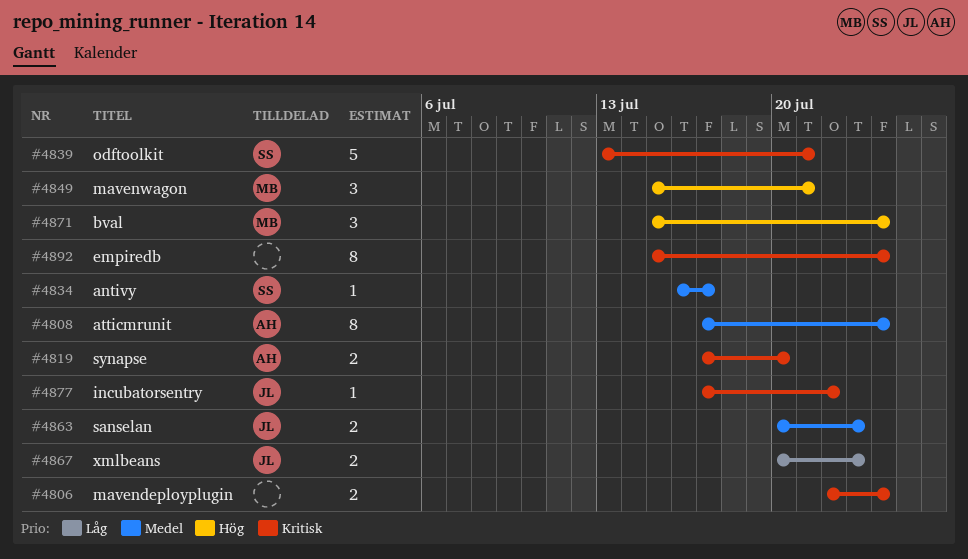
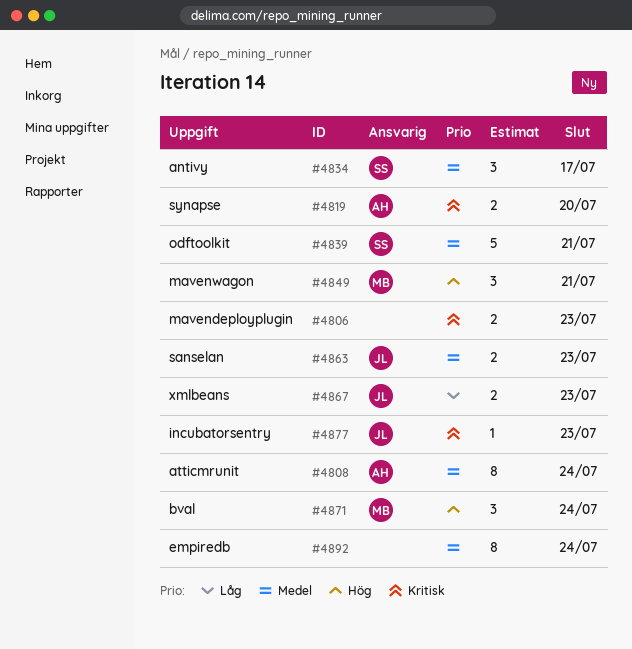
#4806, due: Jul 24 -> Jul 23
#4834, estimate: 1 -> 3
#4839, priority: Kritisk -> Medel
#4877, due: Jul 22 -> Jul 23
#4892, priority: Kritisk -> Medel

